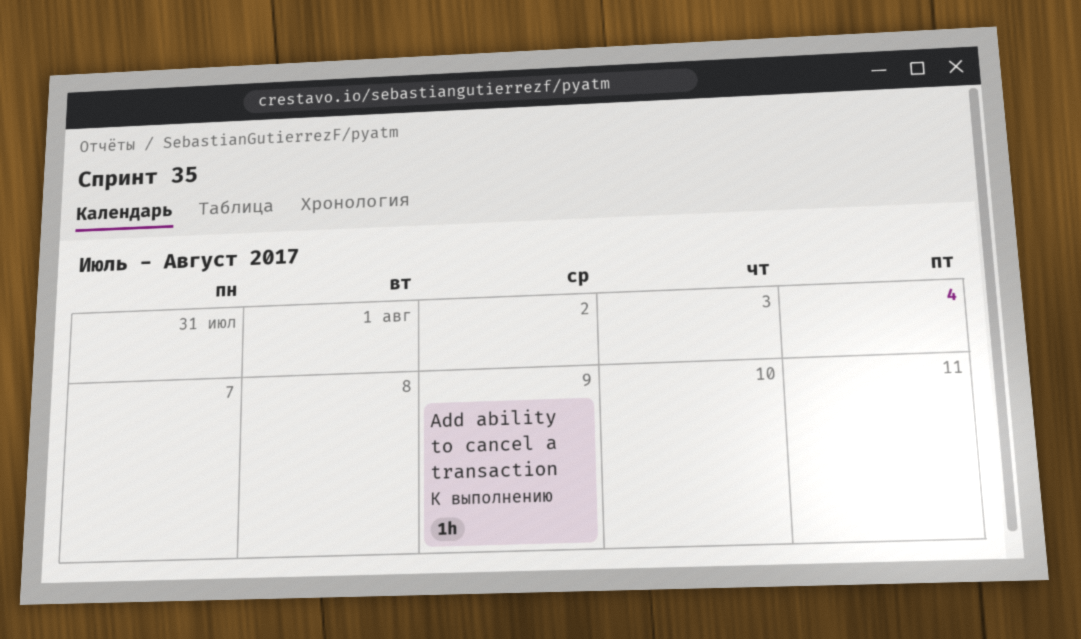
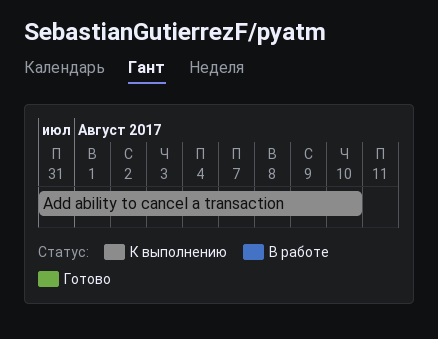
Add ability to cancel a transaction, due: Aug 9 -> Aug 10

